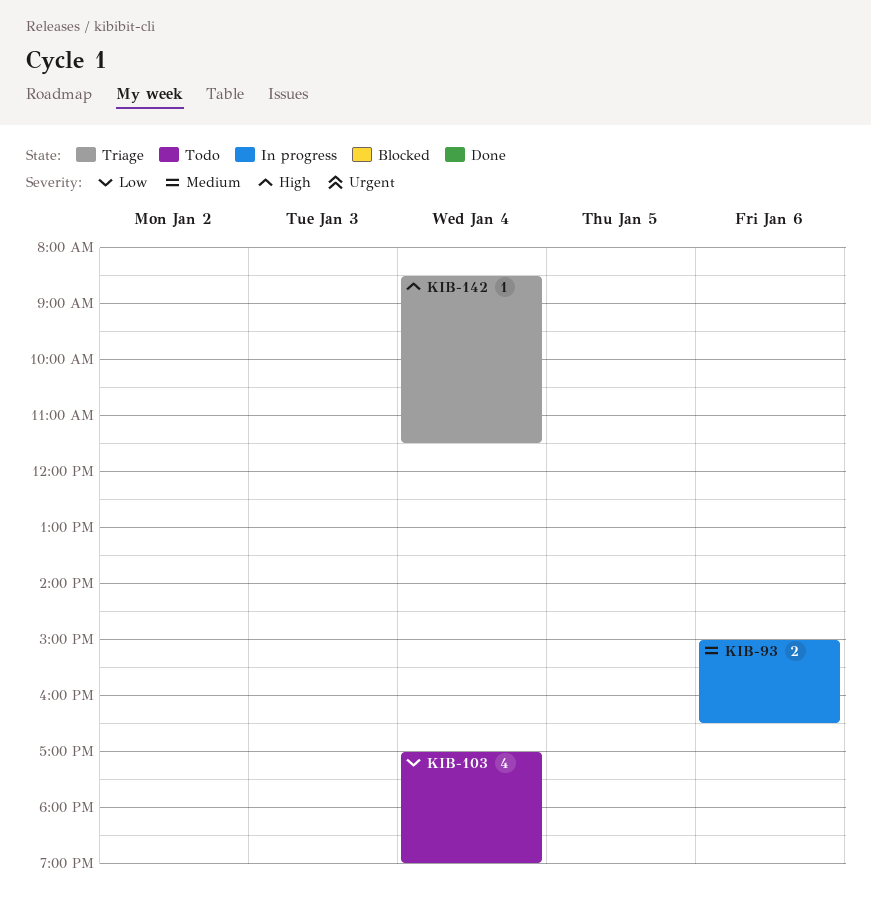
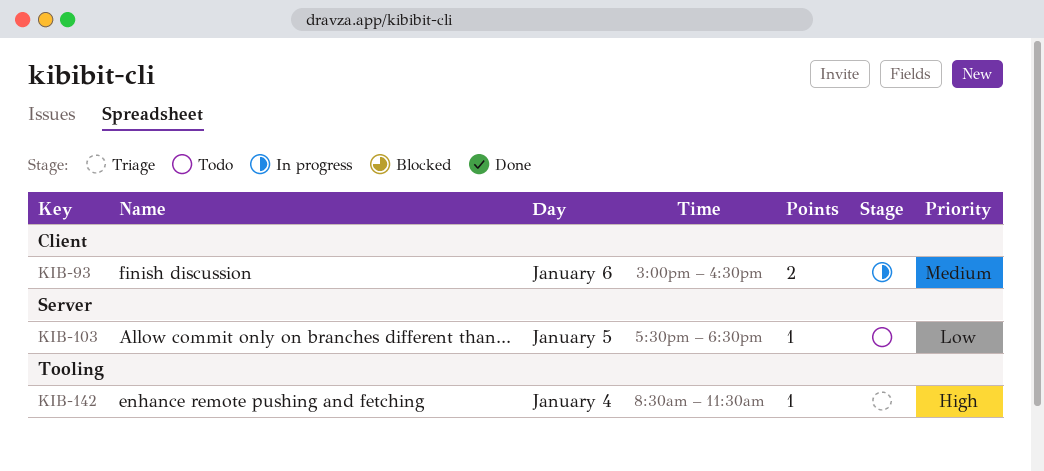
KIB-103, estimate: 4 -> 1
KIB-103, day: Jan 4 -> Jan 5
KIB-103, begins: 17:00 -> 17:30
KIB-103, ends: 19:00 -> 18:30

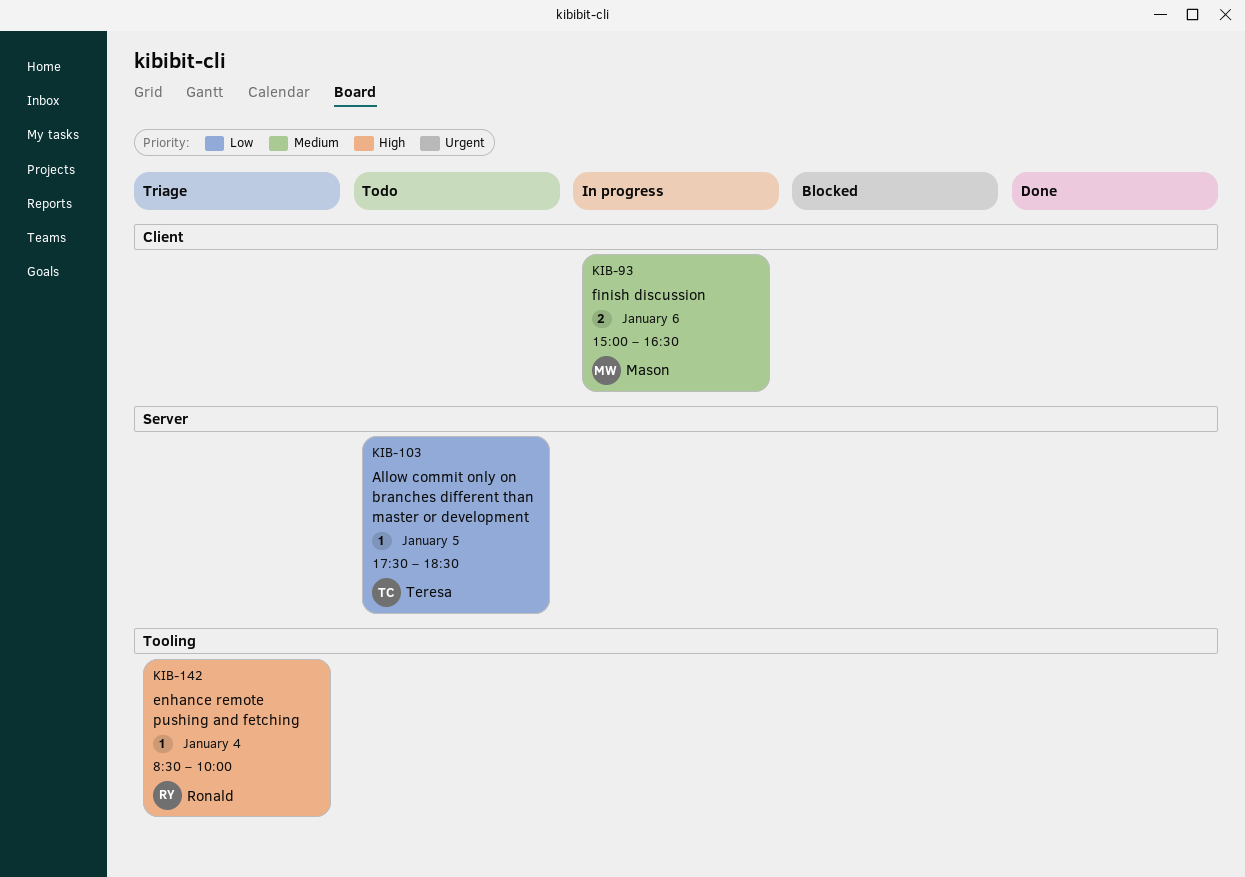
KIB-142, ends: 11:30 -> 10:00

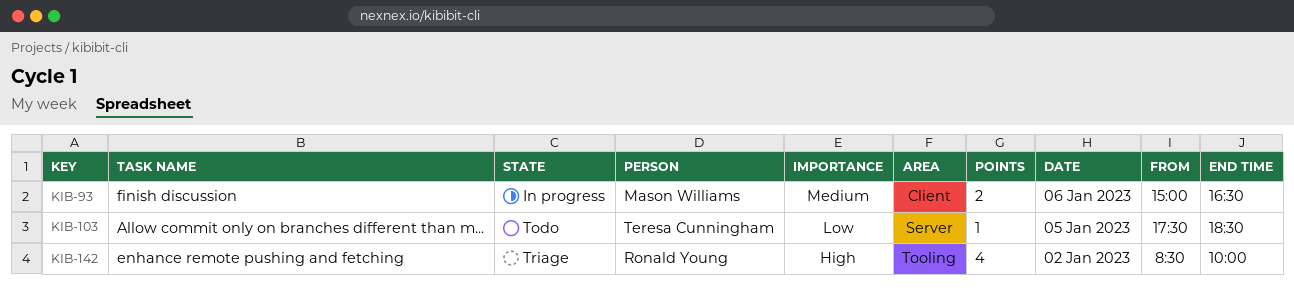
KIB-142, estimate: 1 -> 4
KIB-142, day: Jan 4 -> Jan 2

